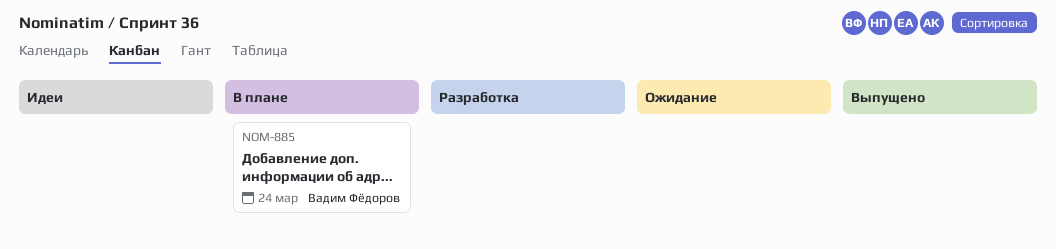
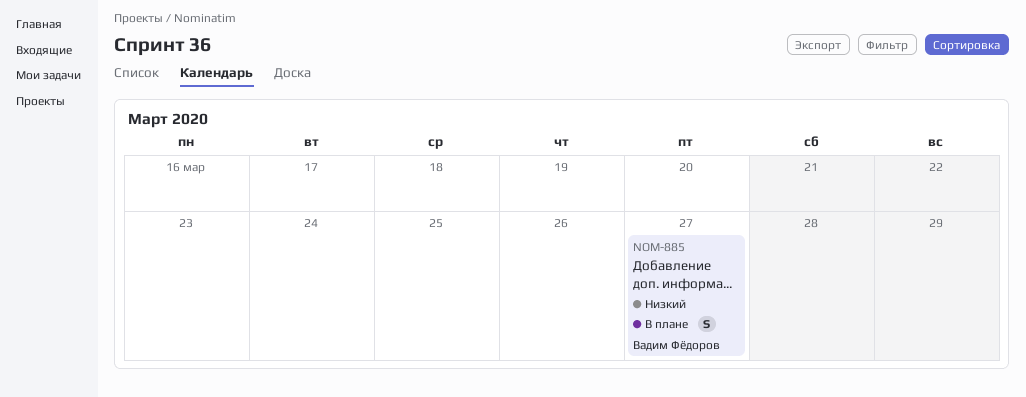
NOM-885, due: Mar 24 -> Mar 27

